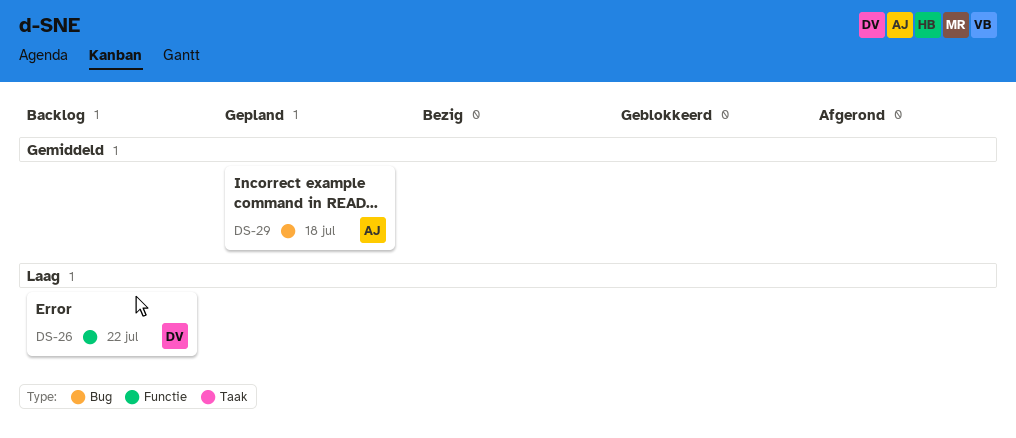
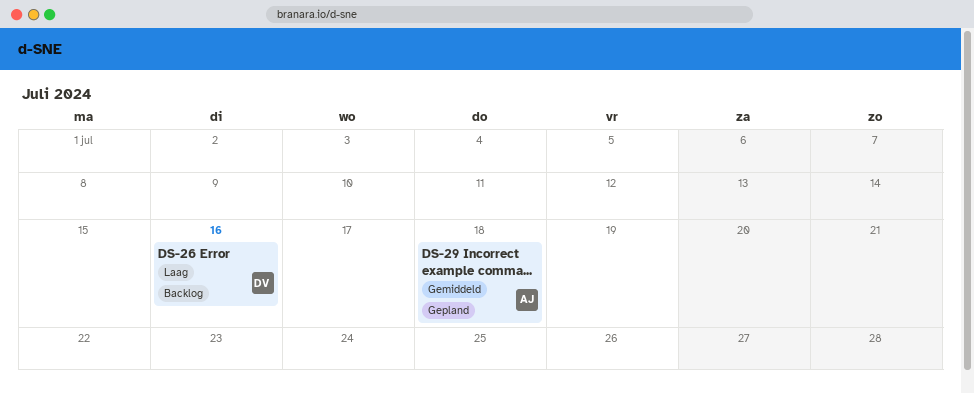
DS-26, due: Jul 22 -> Jul 16

